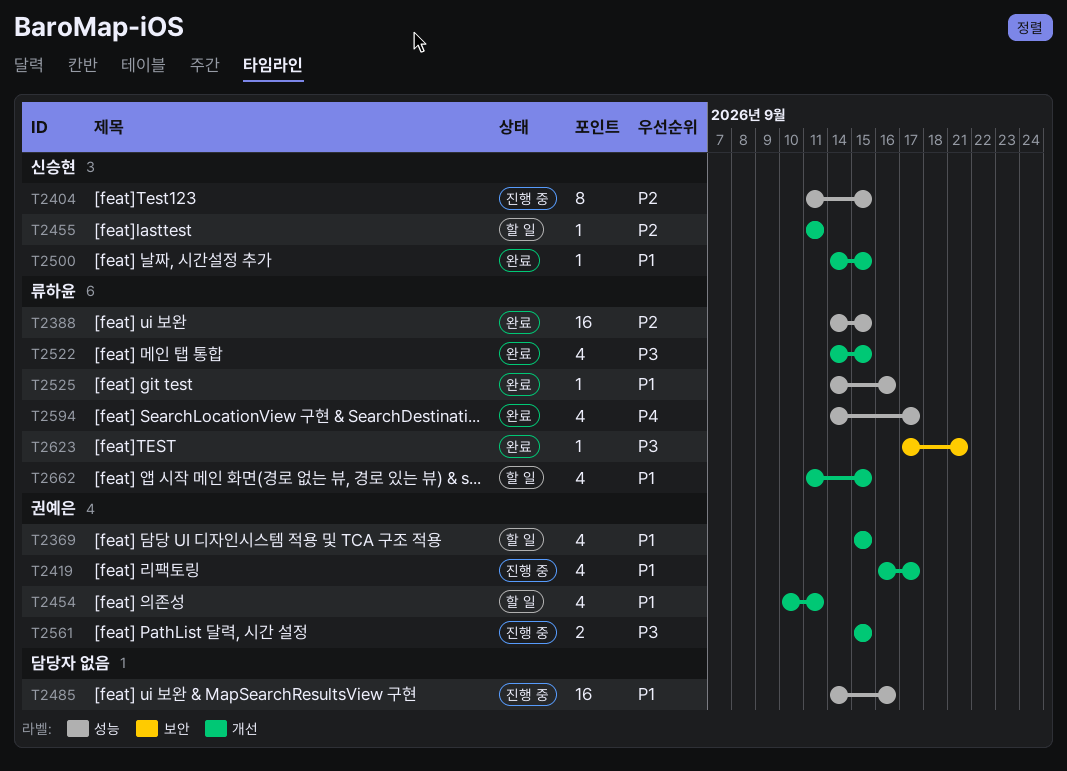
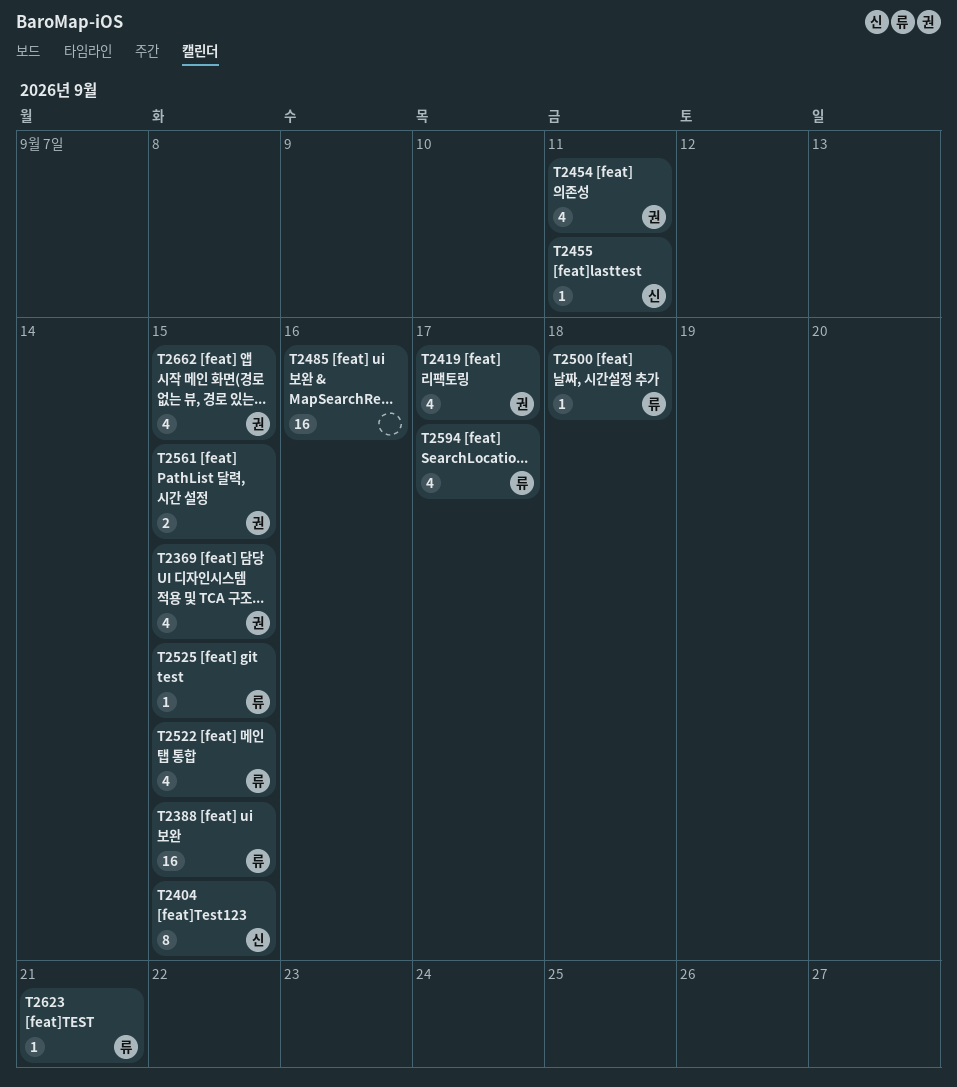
T2500, owner: 신승현 -> 류하윤
T2500, due: Sep 15 -> Sep 18
T2525, due: Sep 16 -> Sep 15
T2662, owner: 류하윤 -> 권예은

